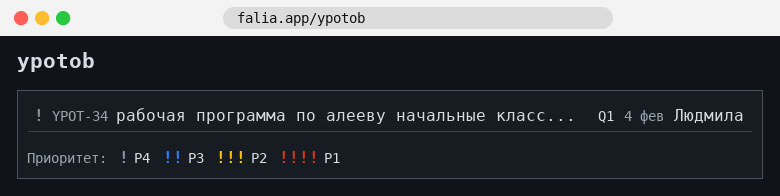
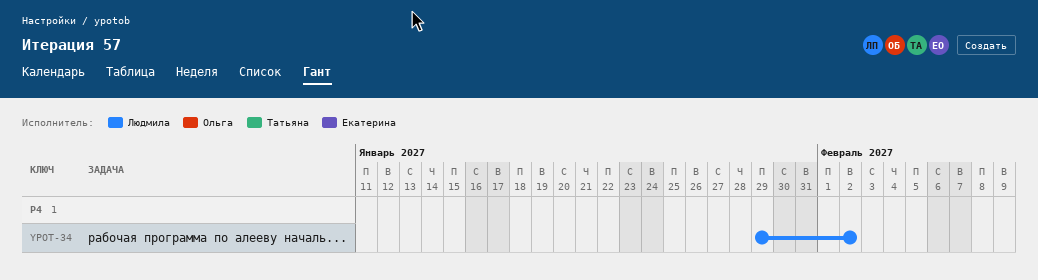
YPOT-34, due: Feb 4 -> Feb 2

